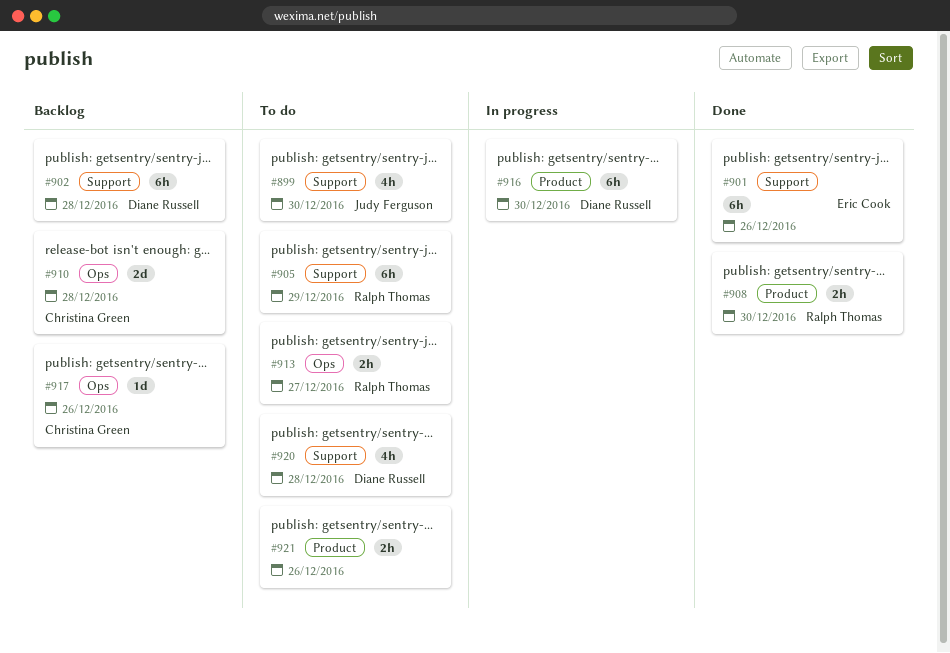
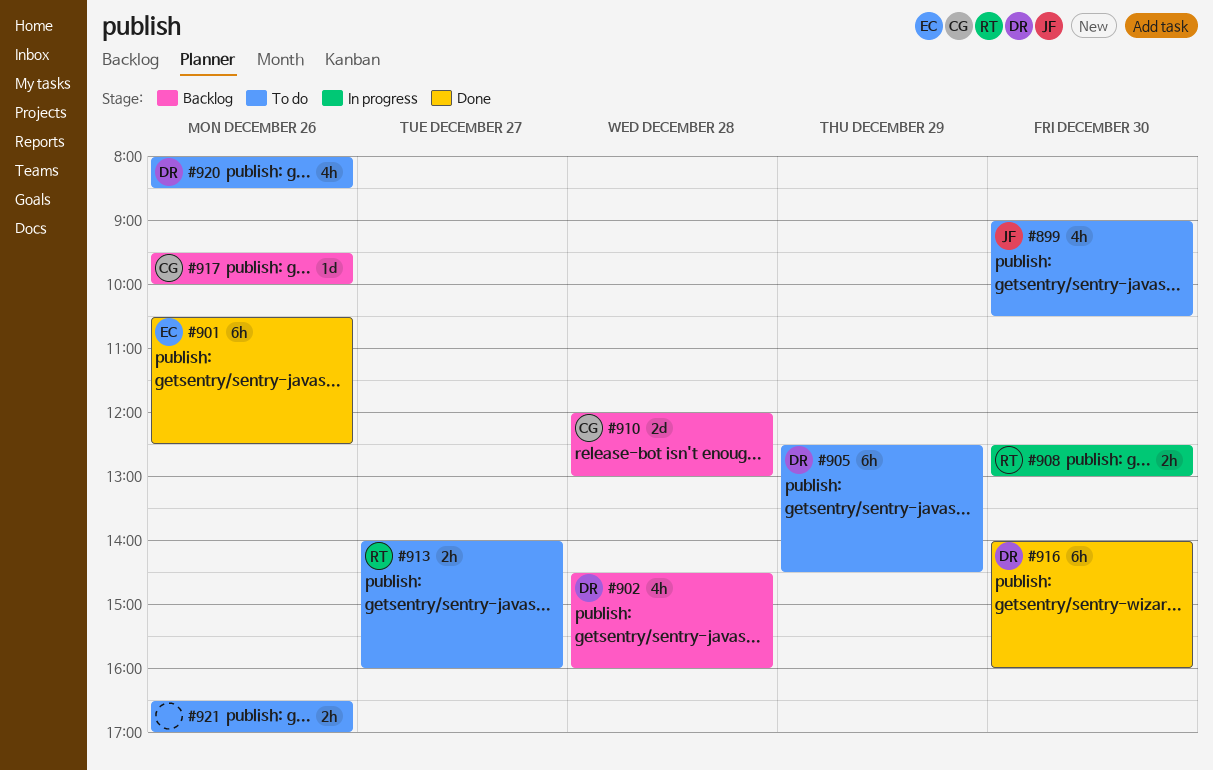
#902, estimate: 6h -> 4h
#905, owner: Ralph Thomas -> Diane Russell
#908, status: Done -> In progress
#916, status: In progress -> Done
#920, day: Dec 28 -> Dec 26

